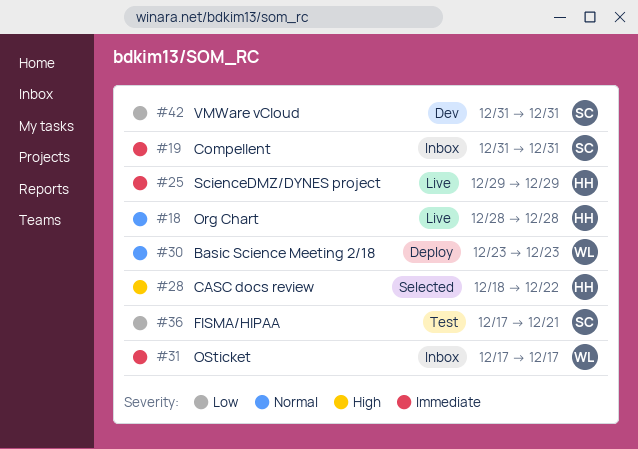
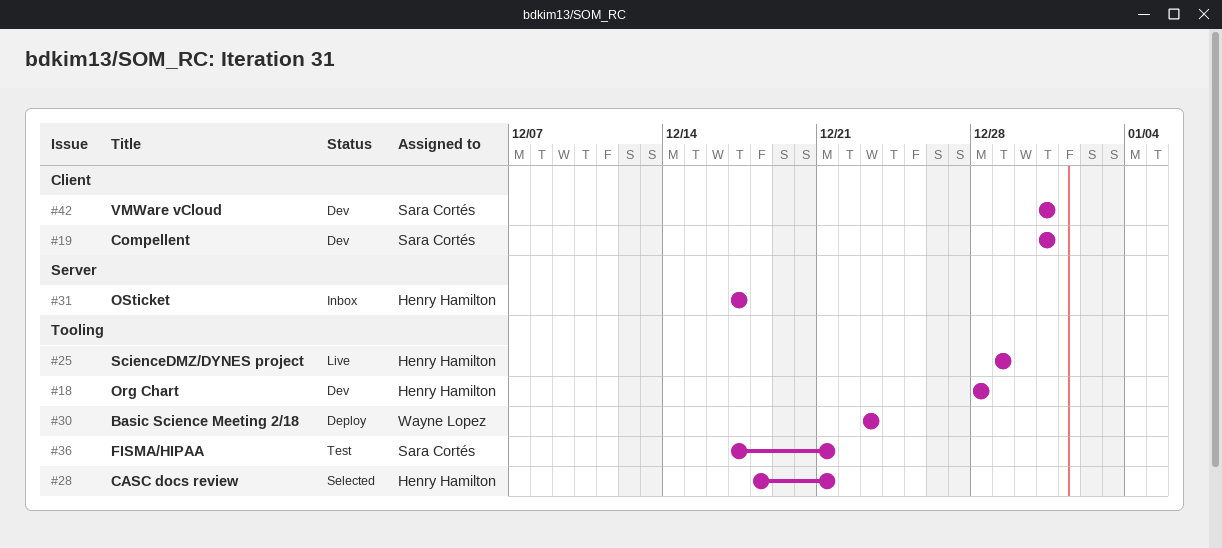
#18, status: Live -> Dev
#19, status: Inbox -> Dev
#28, due: Dec 22 -> Dec 21
#31, owner: Wayne Lopez -> Henry Hamilton

